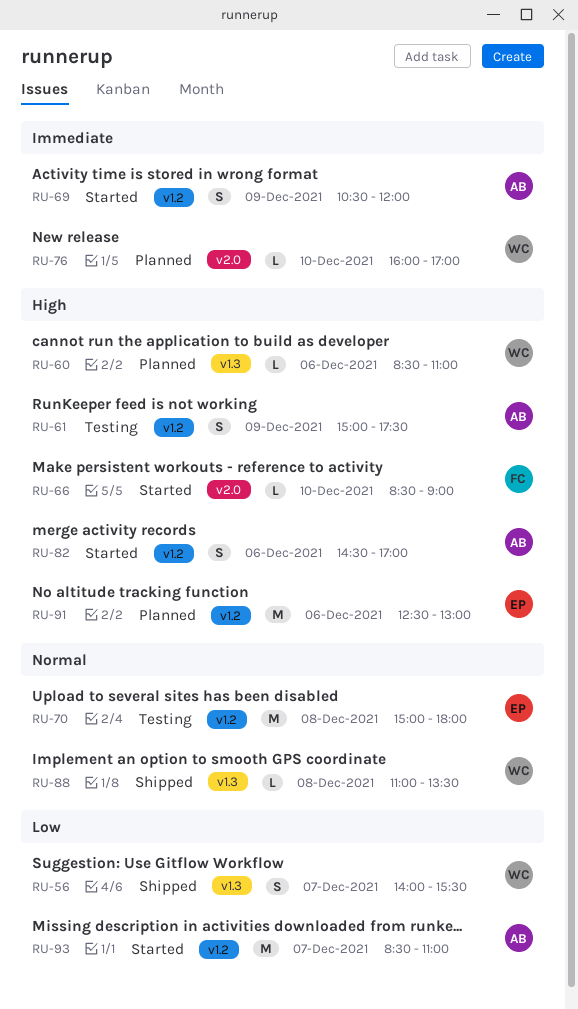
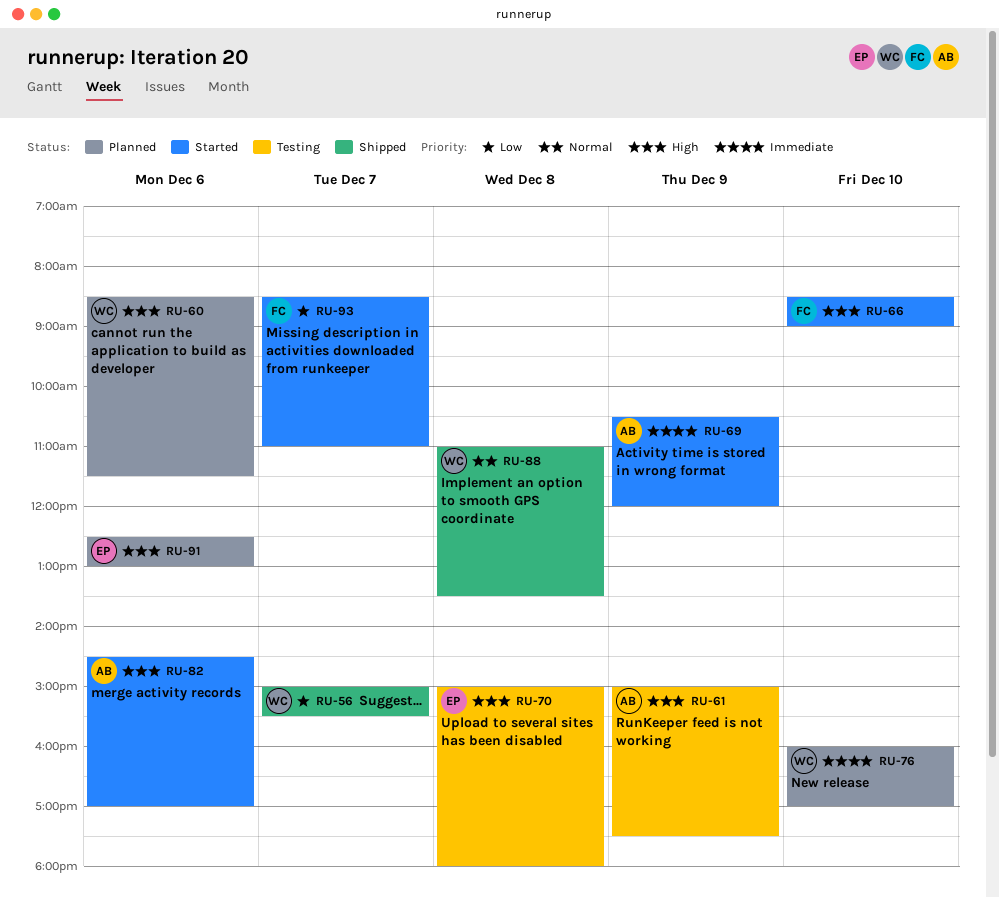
RU-56, begins: 14:00 -> 15:00
RU-60, ends: 11:00 -> 11:30
RU-70, priority: Normal -> High
RU-93, owner: AB -> FC

